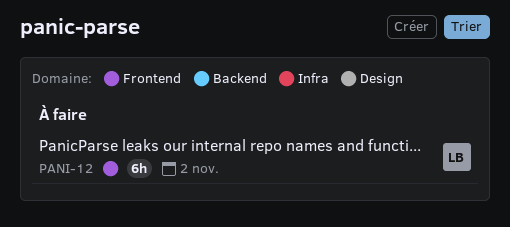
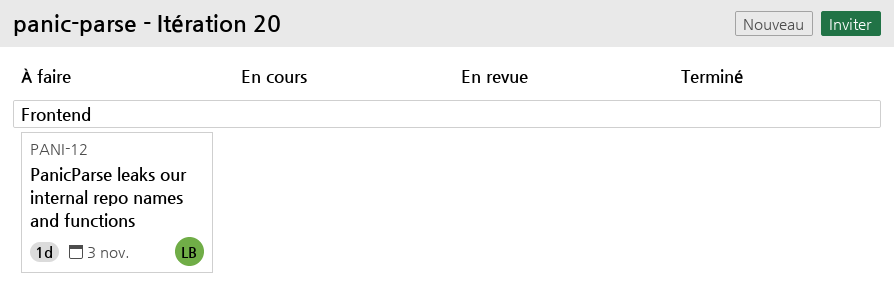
PANI-12, estimate: 6h -> 1d
PANI-12, due: Nov 2 -> Nov 3

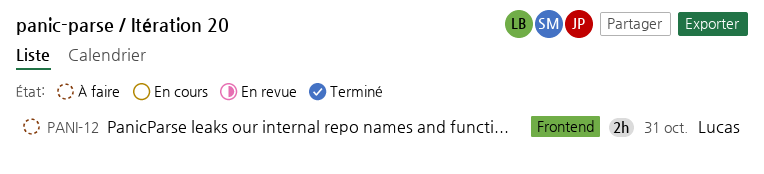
PANI-12, estimate: 1d -> 2h
PANI-12, due: Nov 3 -> Oct 31

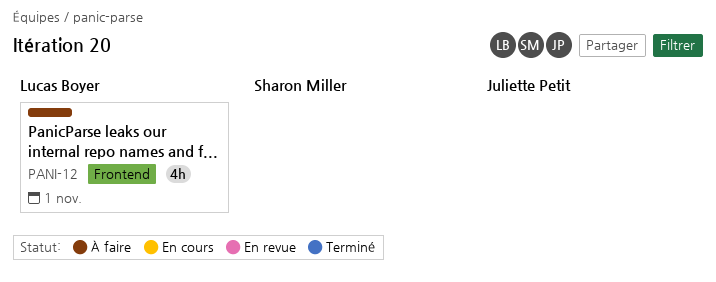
PANI-12, estimate: 2h -> 4h
PANI-12, due: Oct 31 -> Nov 1

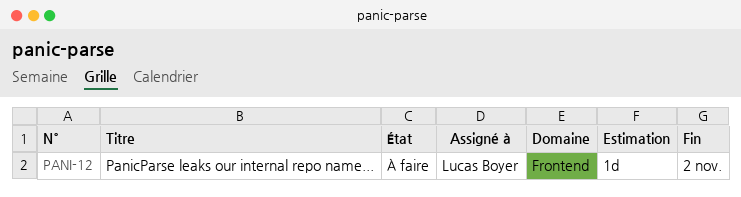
PANI-12, estimate: 4h -> 1d
PANI-12, due: Nov 1 -> Nov 2

